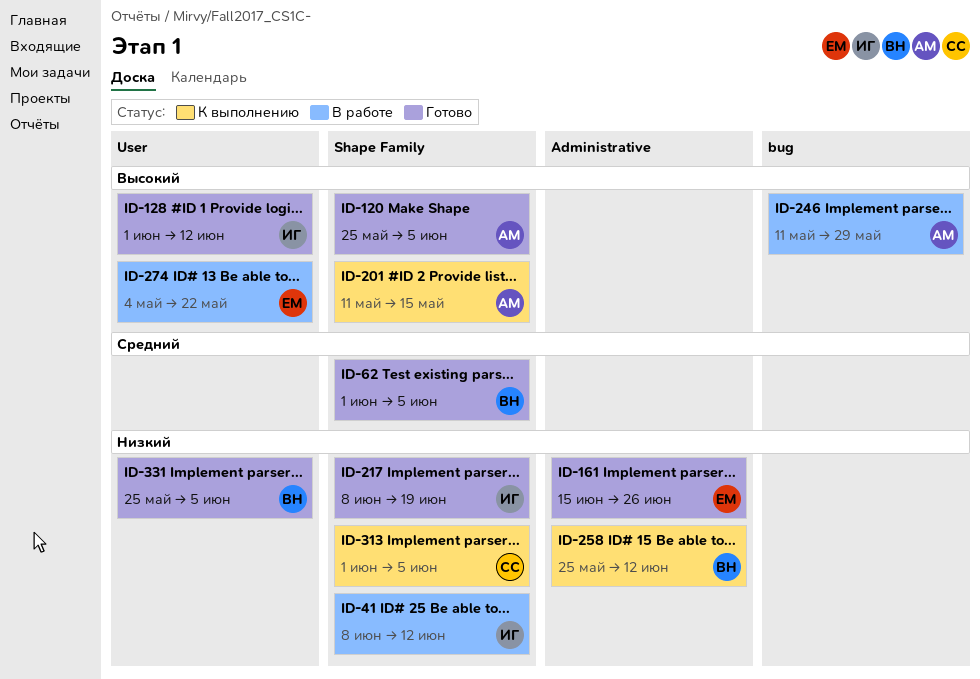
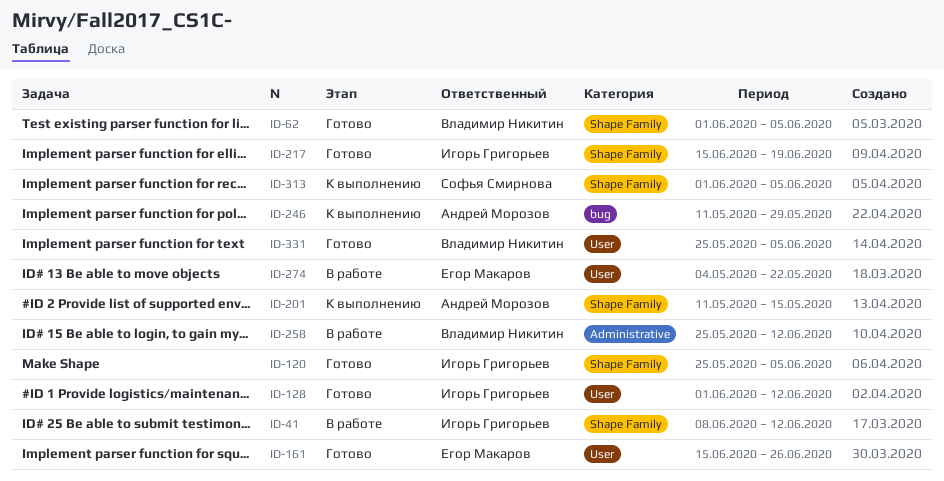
ID-120, owner: Андрей Морозов -> Игорь Григорьев
ID-161, label: Administrative -> User
ID-217, start: Jun 8 -> Jun 15
ID-246, status: В работе -> К выполнению
ID-258, status: К выполнению -> В работе

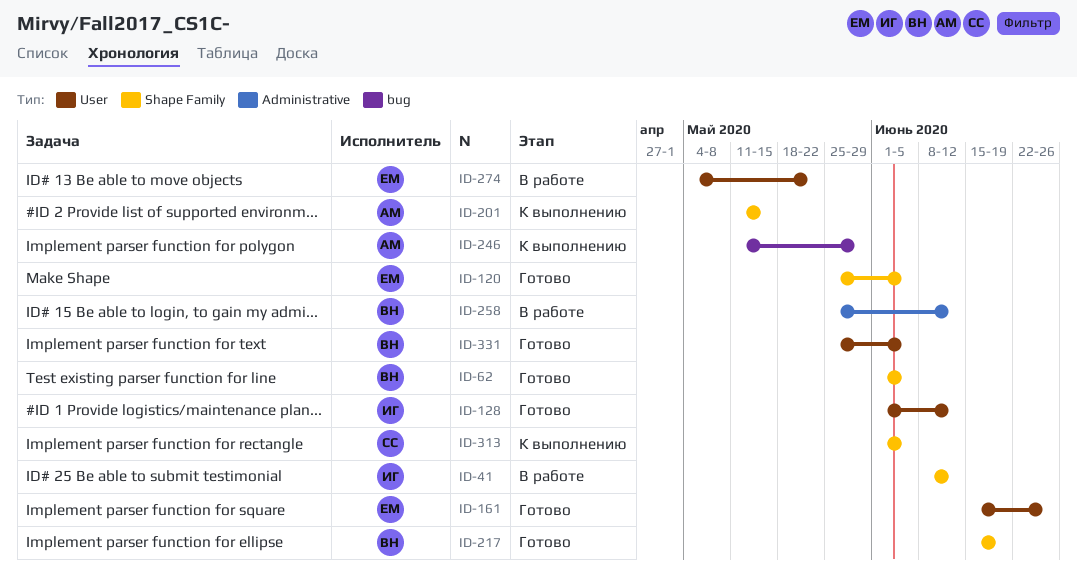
ID-120, owner: Игорь Григорьев -> Егор Макаров
ID-217, owner: Игорь Григорьев -> Владимир Никитин

